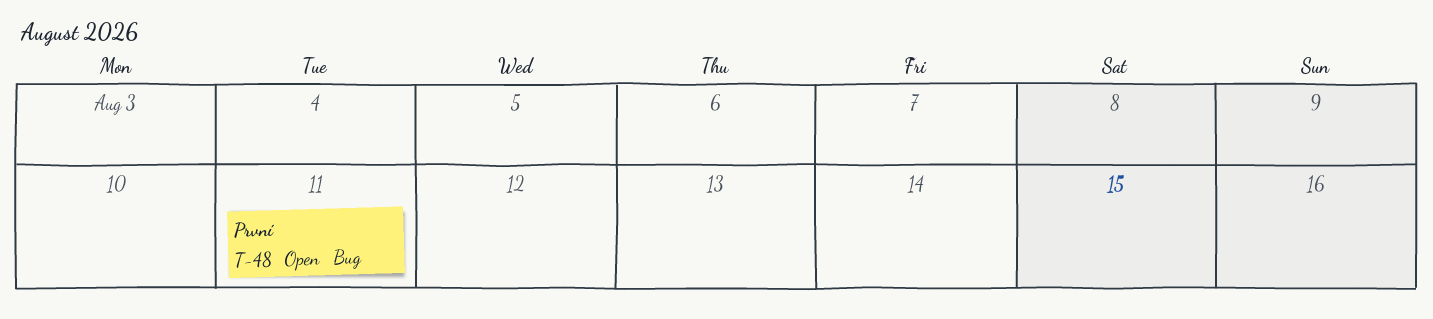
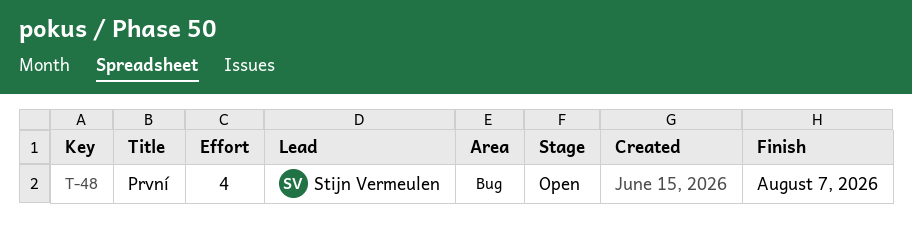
T-48, due: Aug 11 -> Aug 7

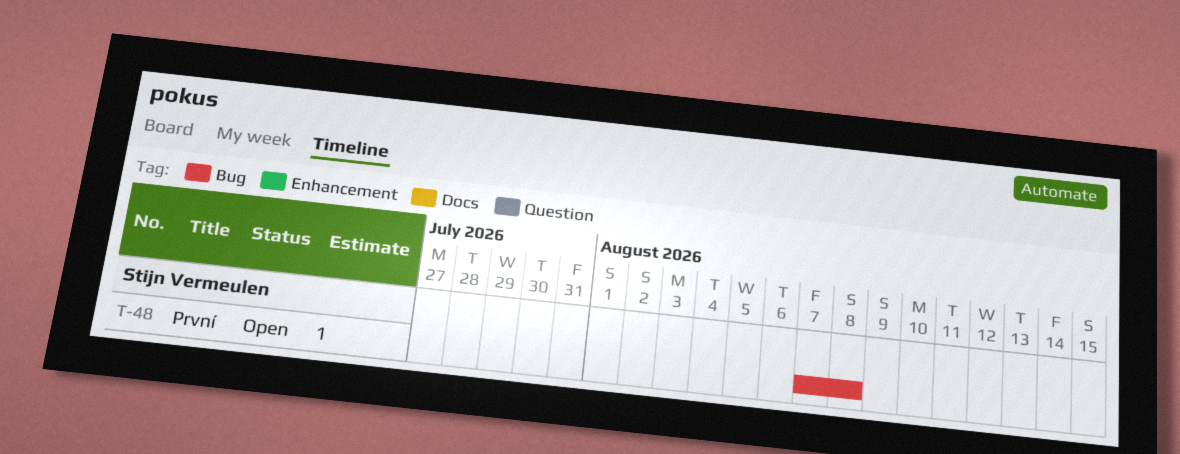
T-48, estimate: 4 -> 1
T-48, due: Aug 7 -> Aug 8

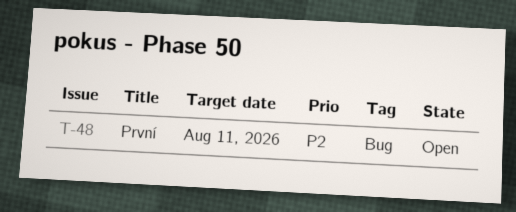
T-48, due: Aug 8 -> Aug 11

